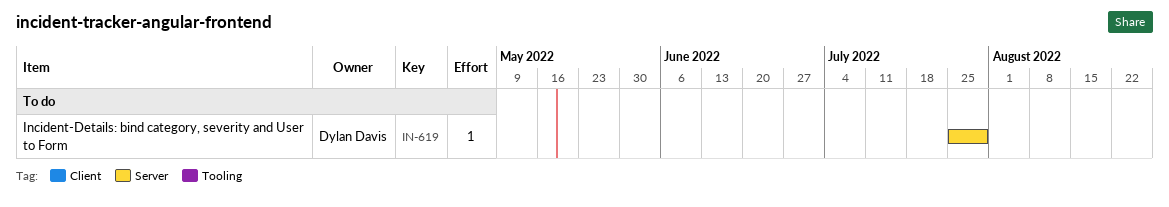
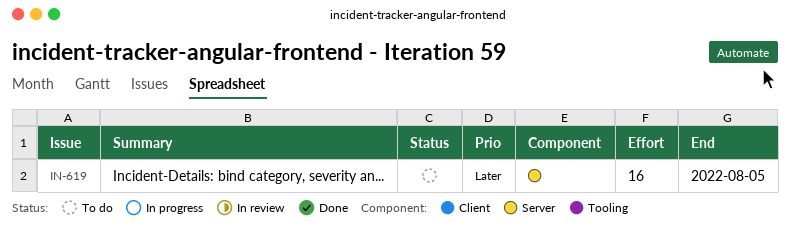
IN-619, estimate: 1 -> 16
IN-619, due: Jul 29 -> Aug 5

